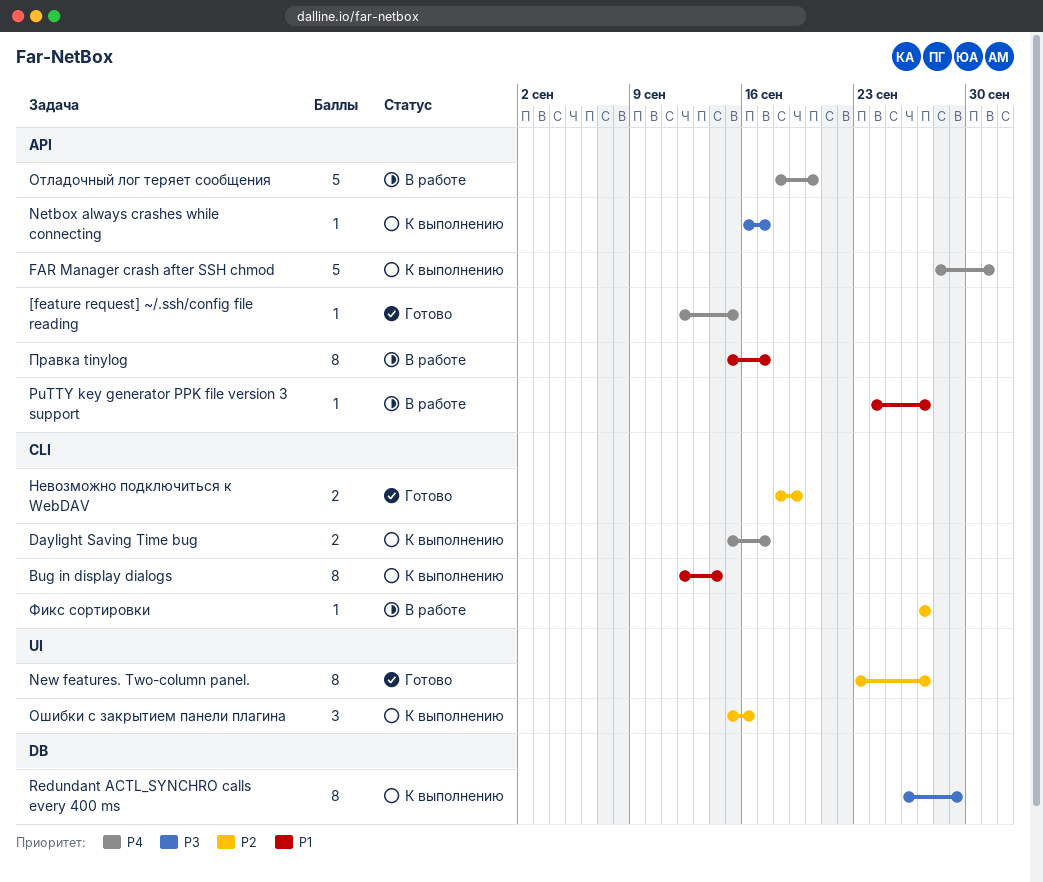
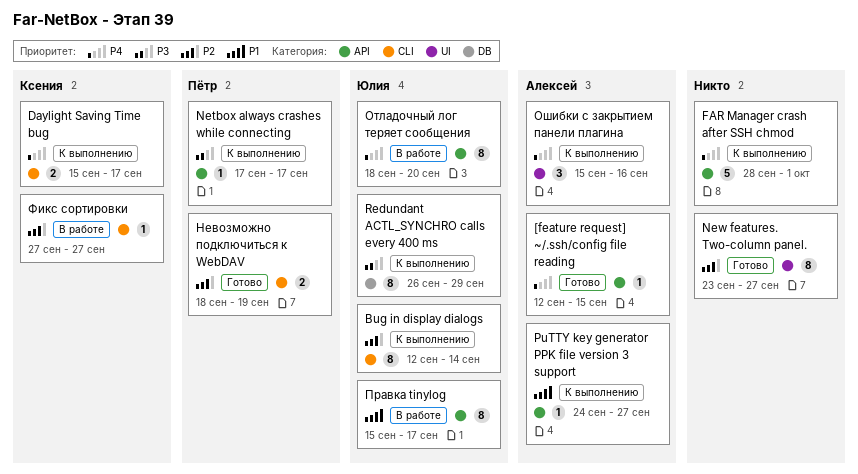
Bug in display dialogs, priority: P1 -> P2
Netbox always crashes while connecting, start: Sep 16 -> Sep 17
PuTTY key generator PPK file version 3 support, status: В работе -> К выполнению
Отладочный лог теряет сообщения, estimate: 5 -> 8
Ошибки с закрытием панели плагина, priority: P2 -> P4

